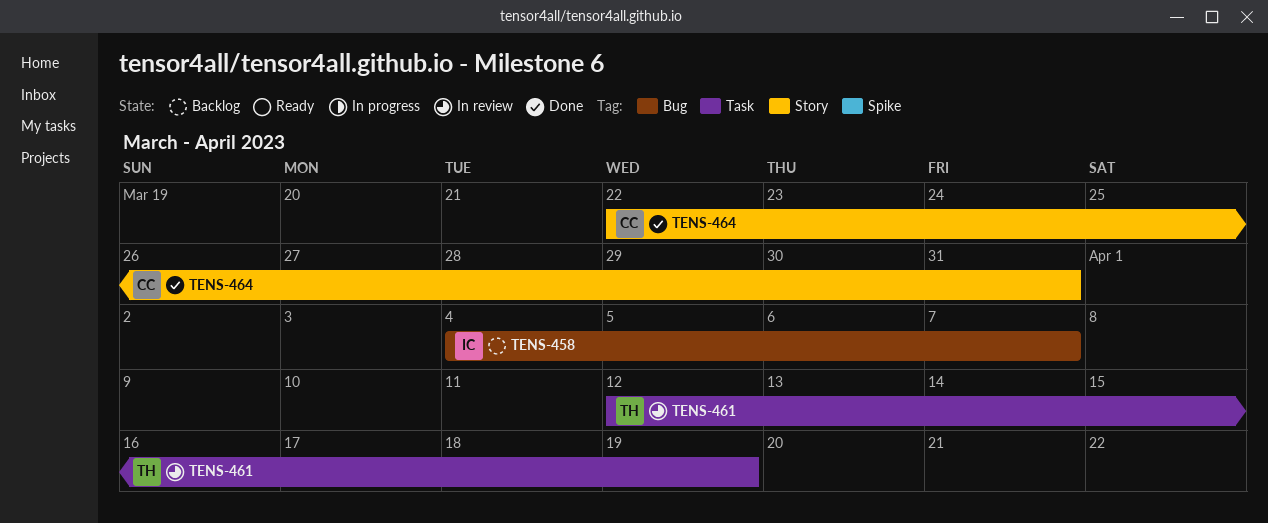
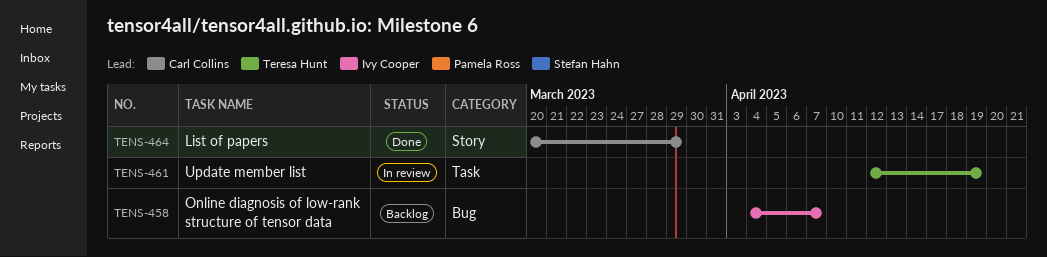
TENS-464, start: Mar 22 -> Mar 20
TENS-464, due: Mar 31 -> Mar 29

